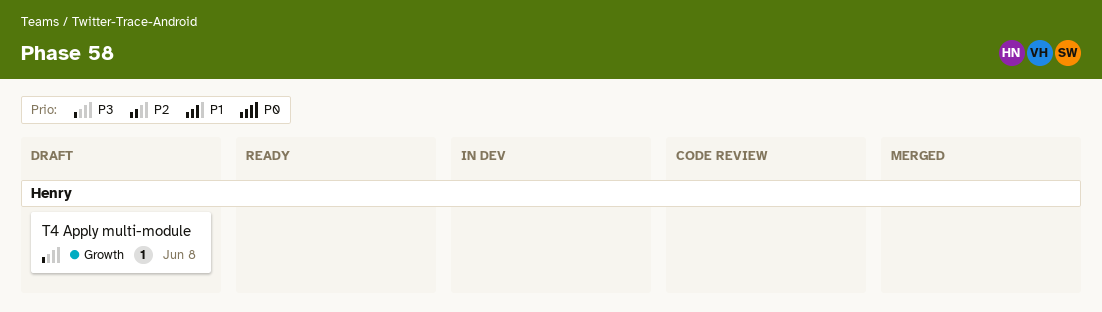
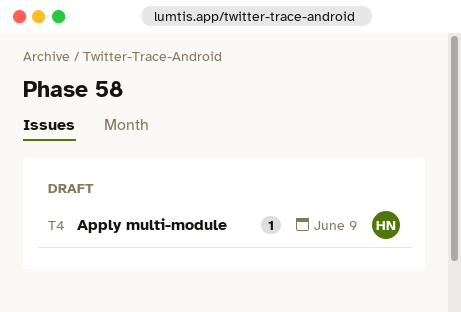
T4, due: Jun 8 -> Jun 9

